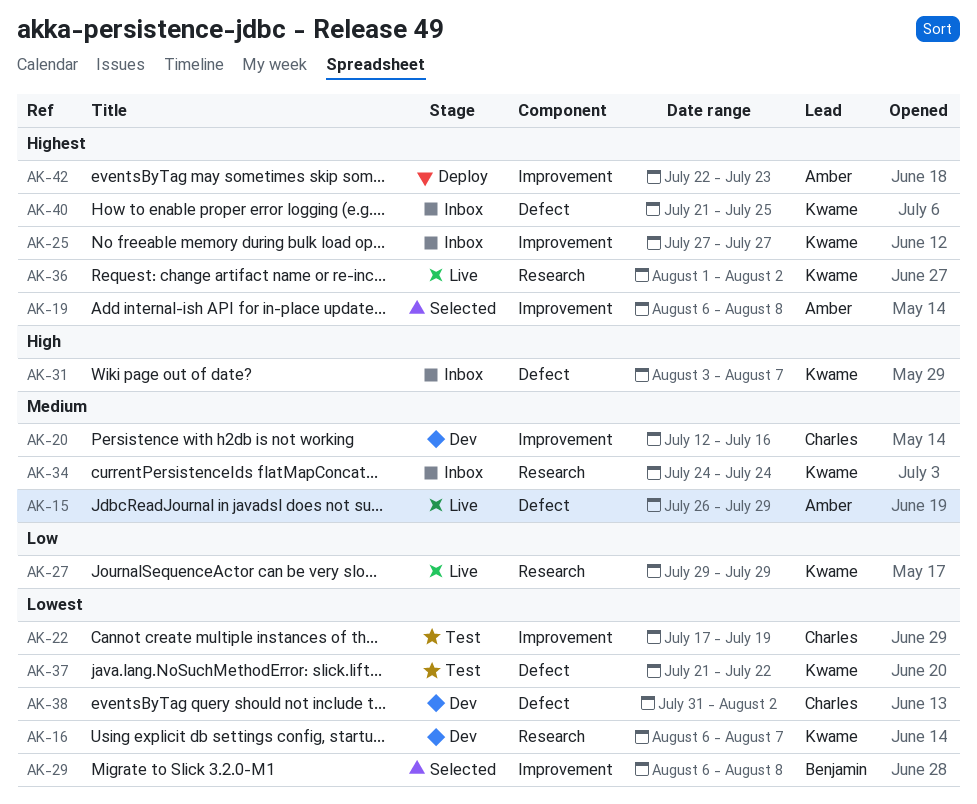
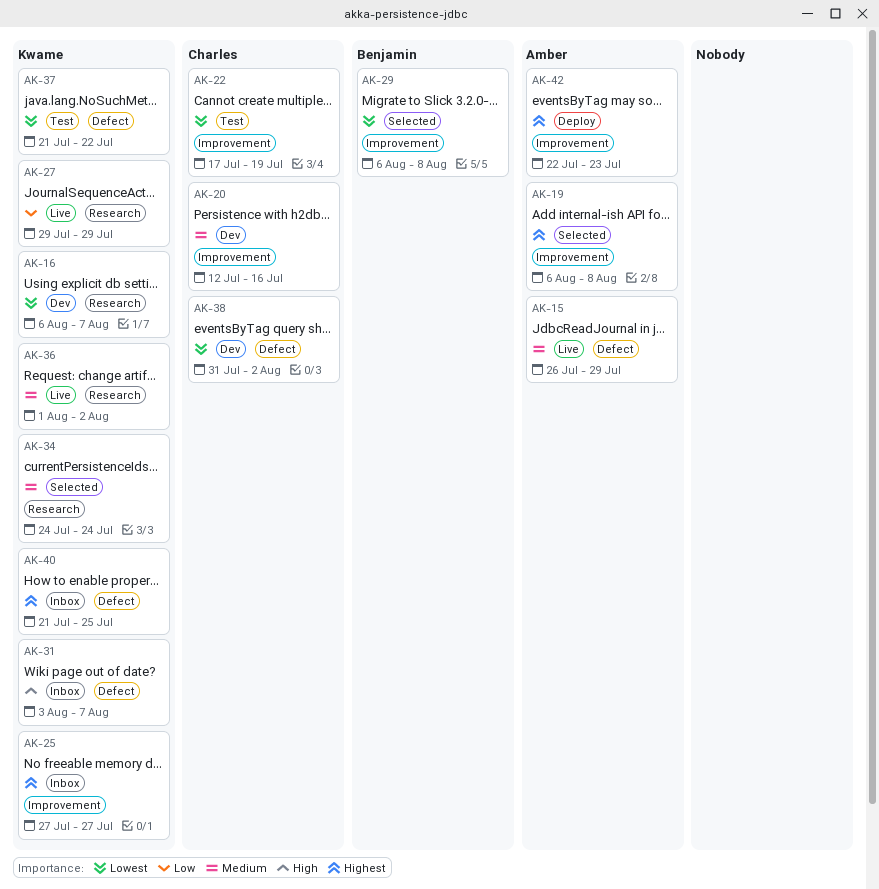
AK-34, status: Inbox -> Selected
AK-36, priority: Highest -> Medium

